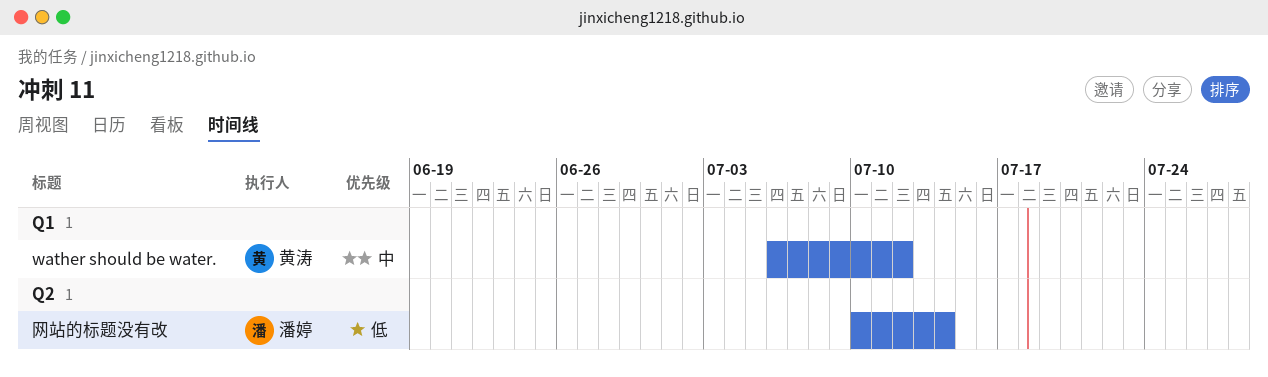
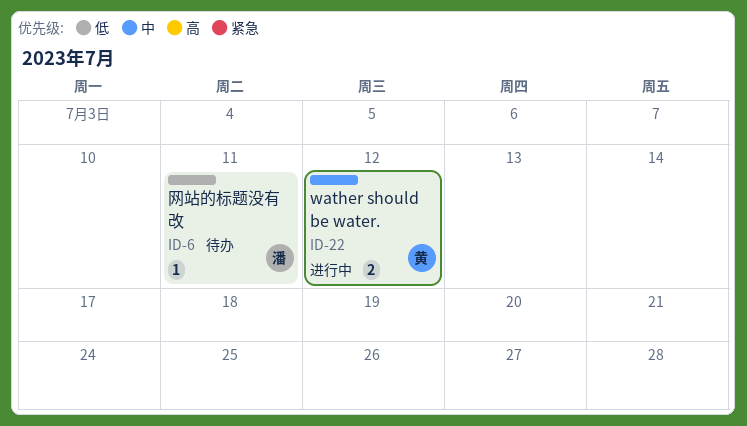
网站的标题没有改, due: Jul 14 -> Jul 11

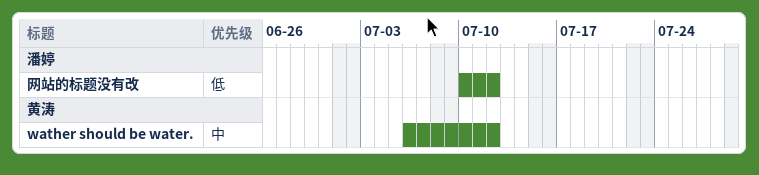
网站的标题没有改, due: Jul 11 -> Jul 12

